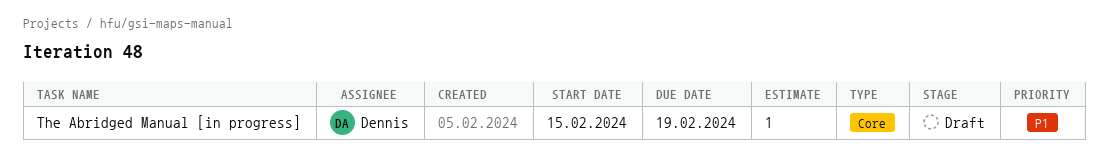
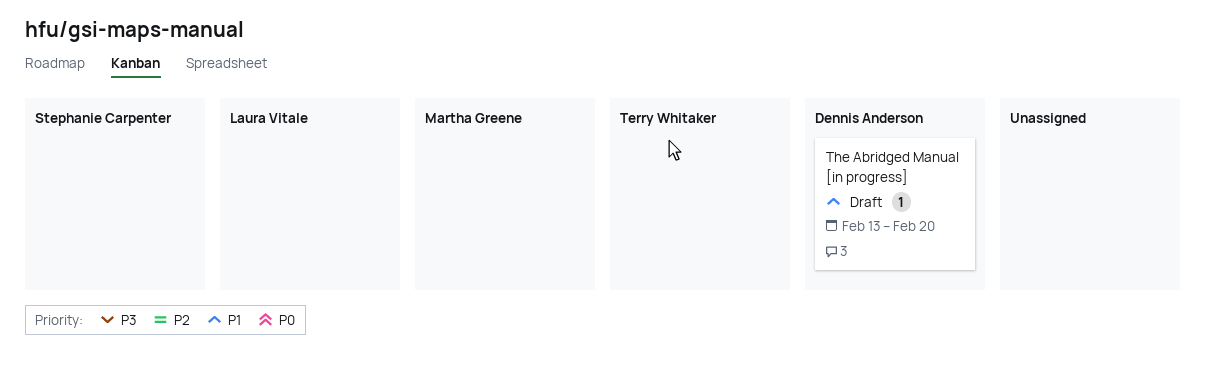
The Abridged Manual [in progress], start: Feb 15 -> Feb 13
The Abridged Manual [in progress], due: Feb 19 -> Feb 20

